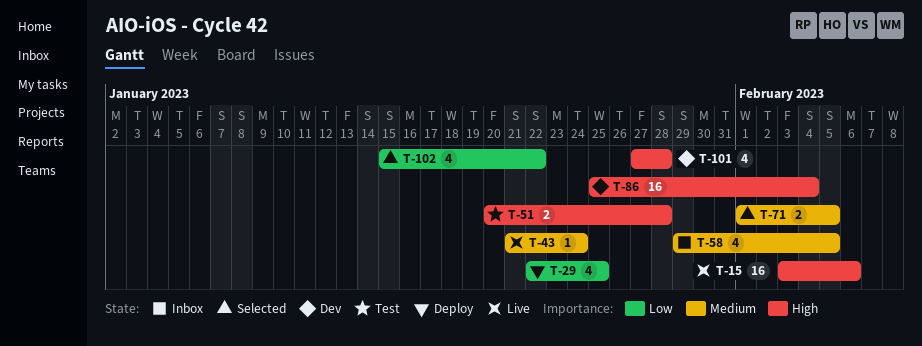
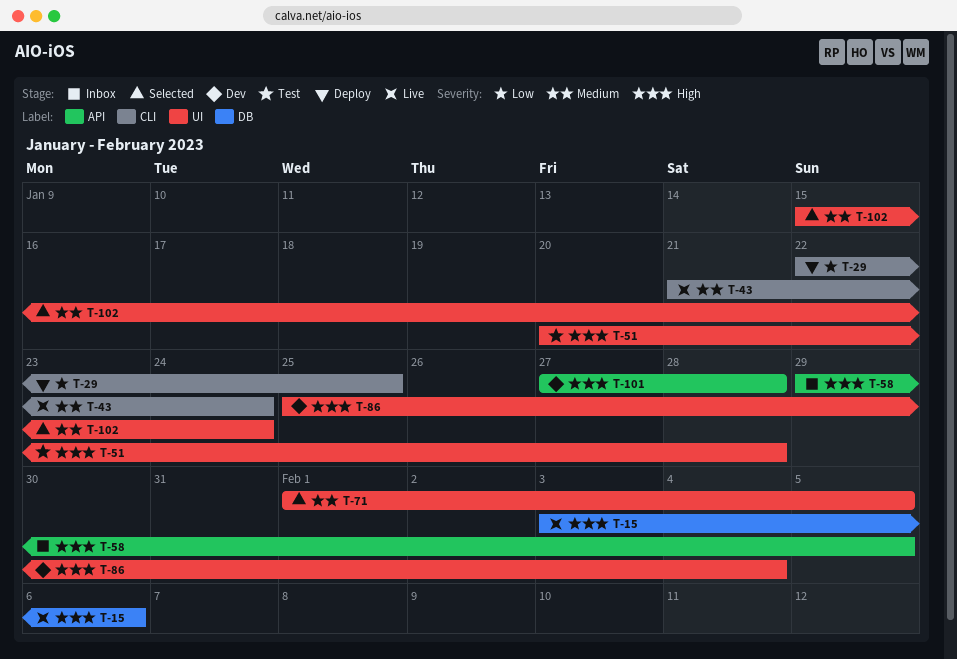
T-58, priority: Medium -> High
T-102, priority: Low -> Medium
T-102, due: Jan 22 -> Jan 24

